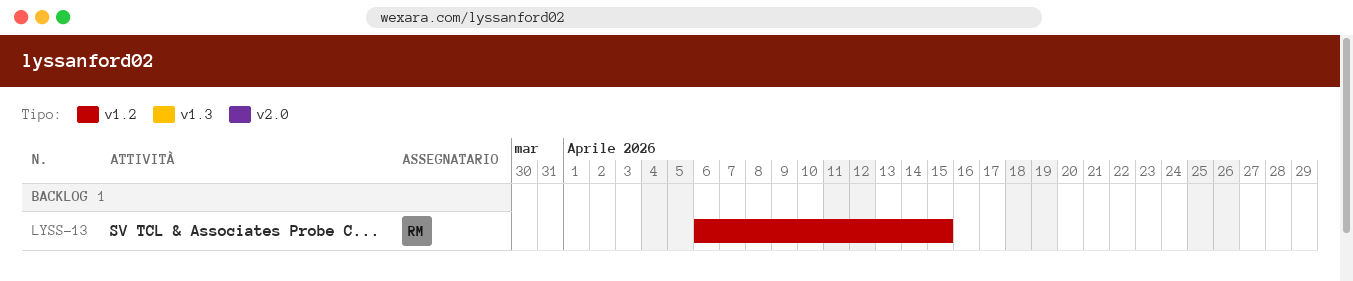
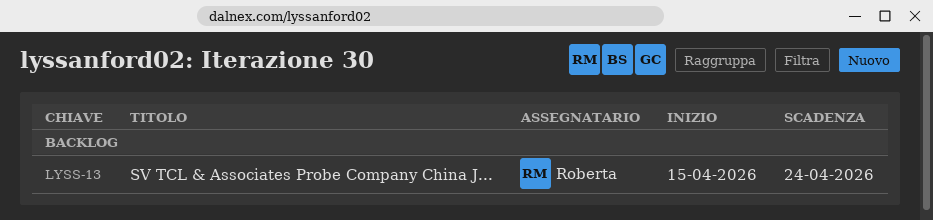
LYSS-13, start: Apr 6 -> Apr 15
LYSS-13, due: Apr 15 -> Apr 24

